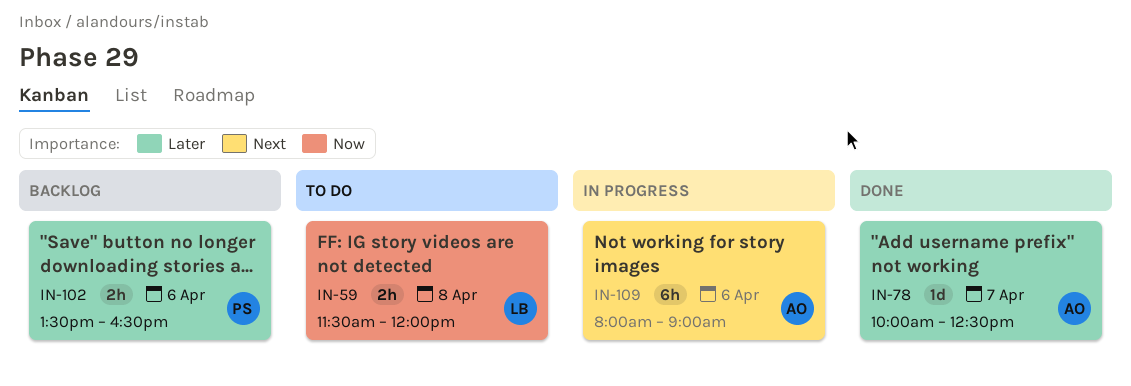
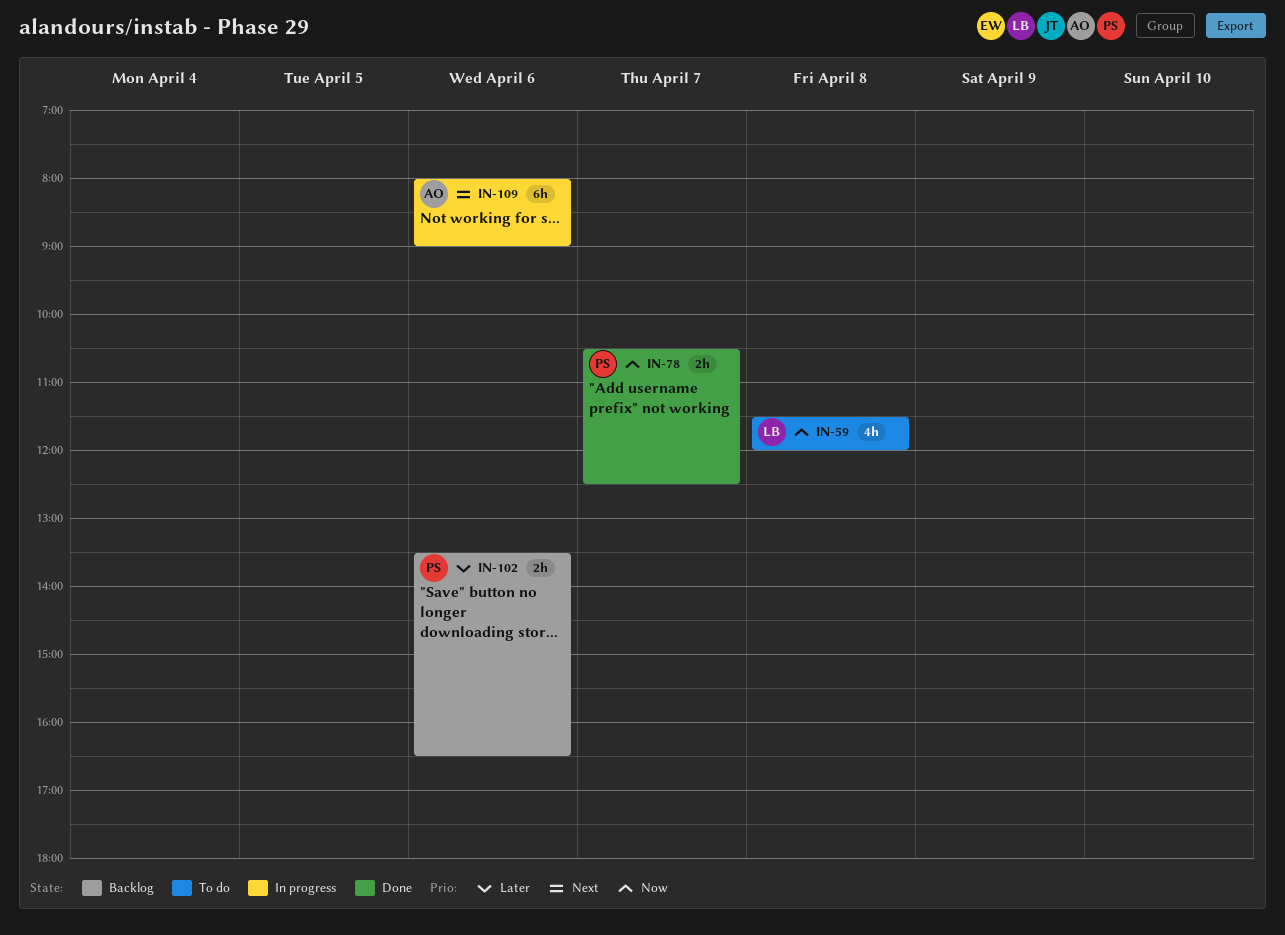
IN-59, estimate: 2h -> 4h
IN-78, owner: AO -> PS
IN-78, priority: Later -> Now
IN-78, estimate: 1d -> 2h
IN-78, begins: 10:00 -> 10:30

